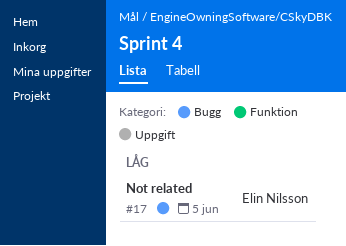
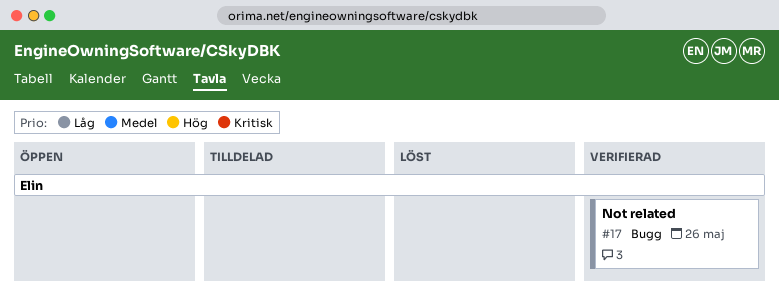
#17, due: Jun 5 -> May 26

